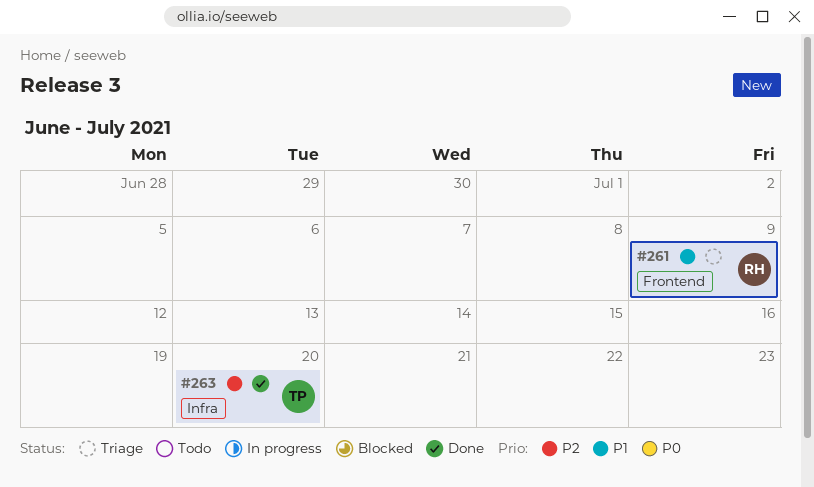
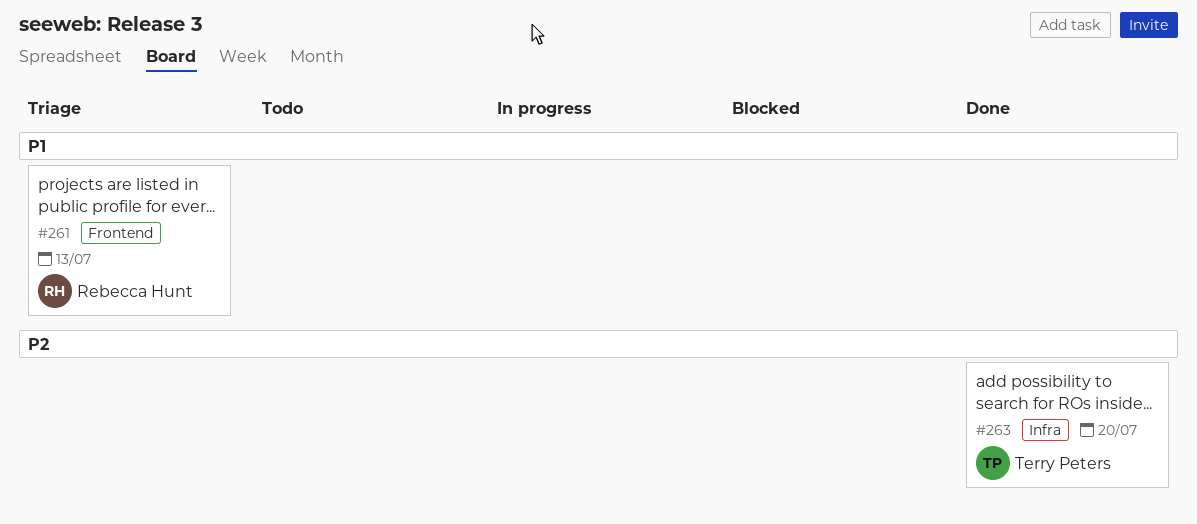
#261, due: Jul 9 -> Jul 13

